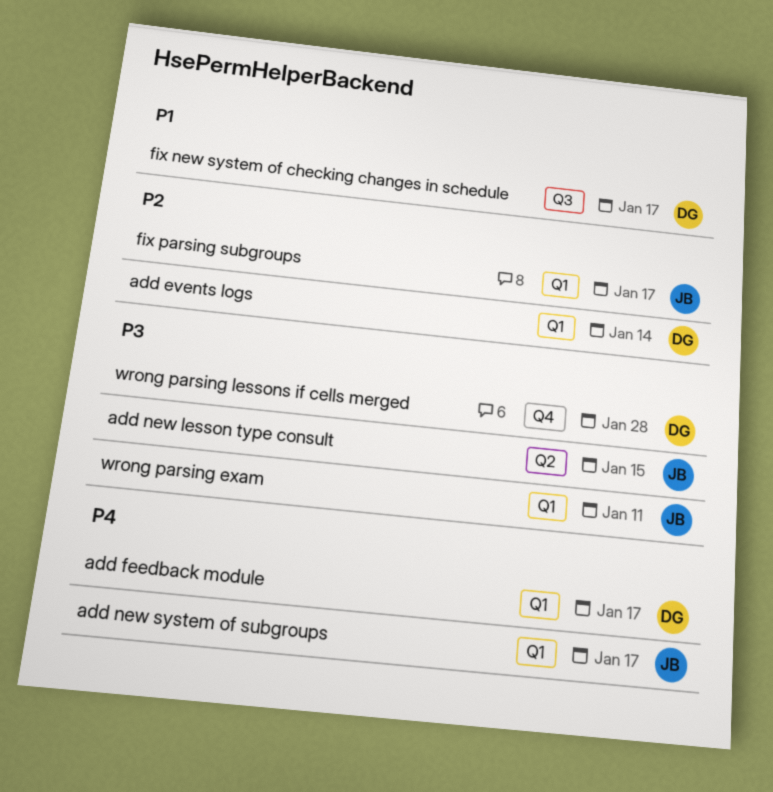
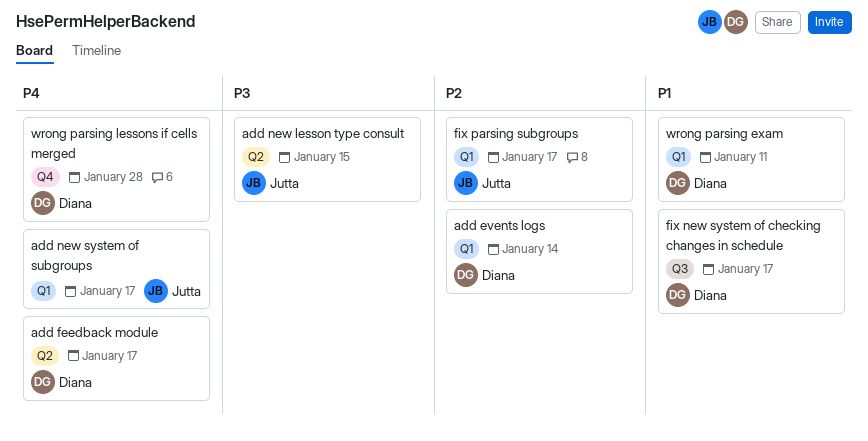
add feedback module, label: Q1 -> Q2
wrong parsing exam, owner: Jutta -> Diana
wrong parsing exam, priority: P3 -> P1
wrong parsing lessons if cells merged, priority: P3 -> P4

